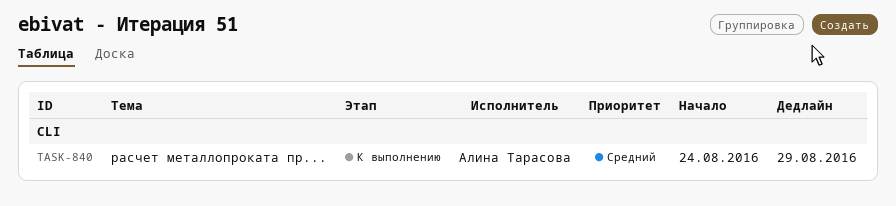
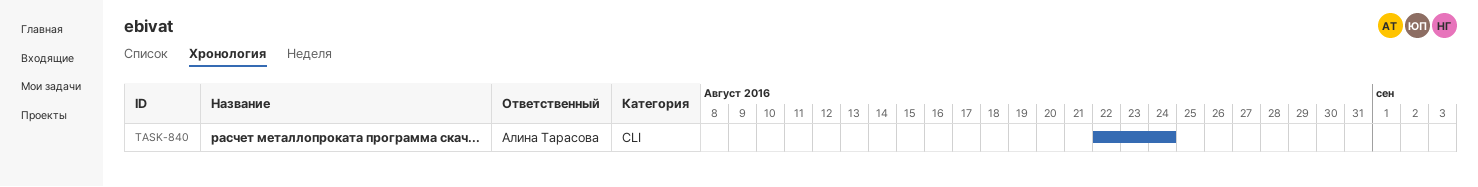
TASK-840, start: Aug 24 -> Aug 22
TASK-840, due: Aug 29 -> Aug 24

